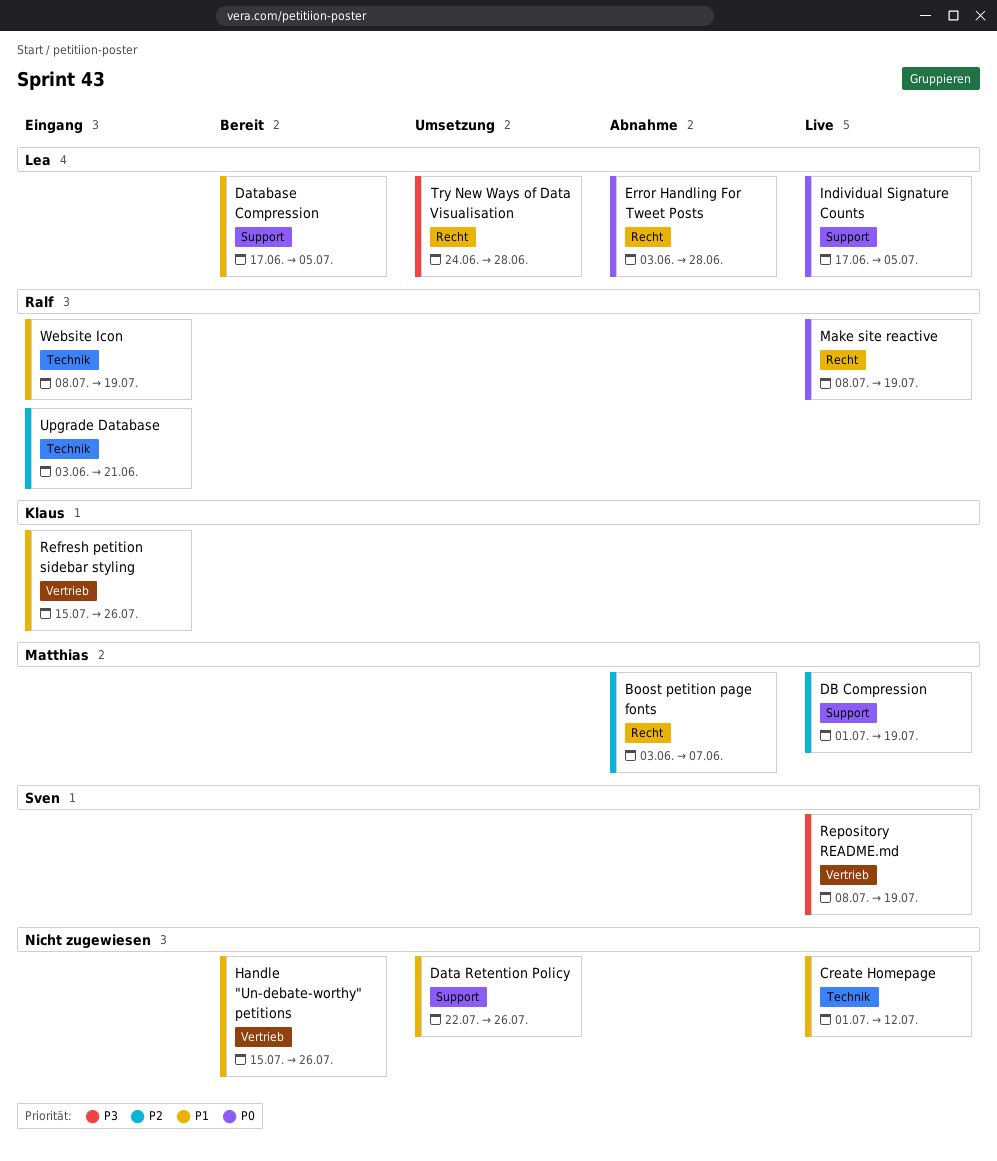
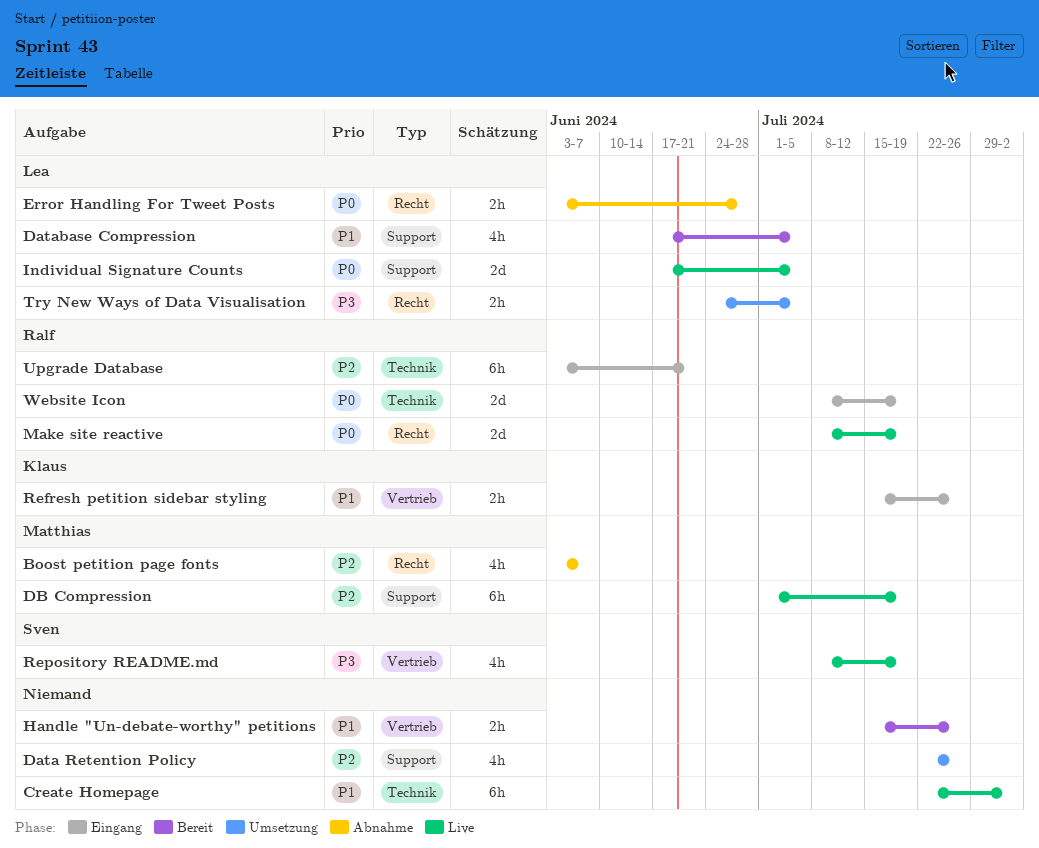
Create Homepage, start: Jul 1 -> Jul 22
Create Homepage, due: Jul 12 -> Aug 2
Data Retention Policy, priority: P1 -> P2
Try New Ways of Data Visualisation, due: Jun 28 -> Jul 5
Website Icon, priority: P1 -> P0

